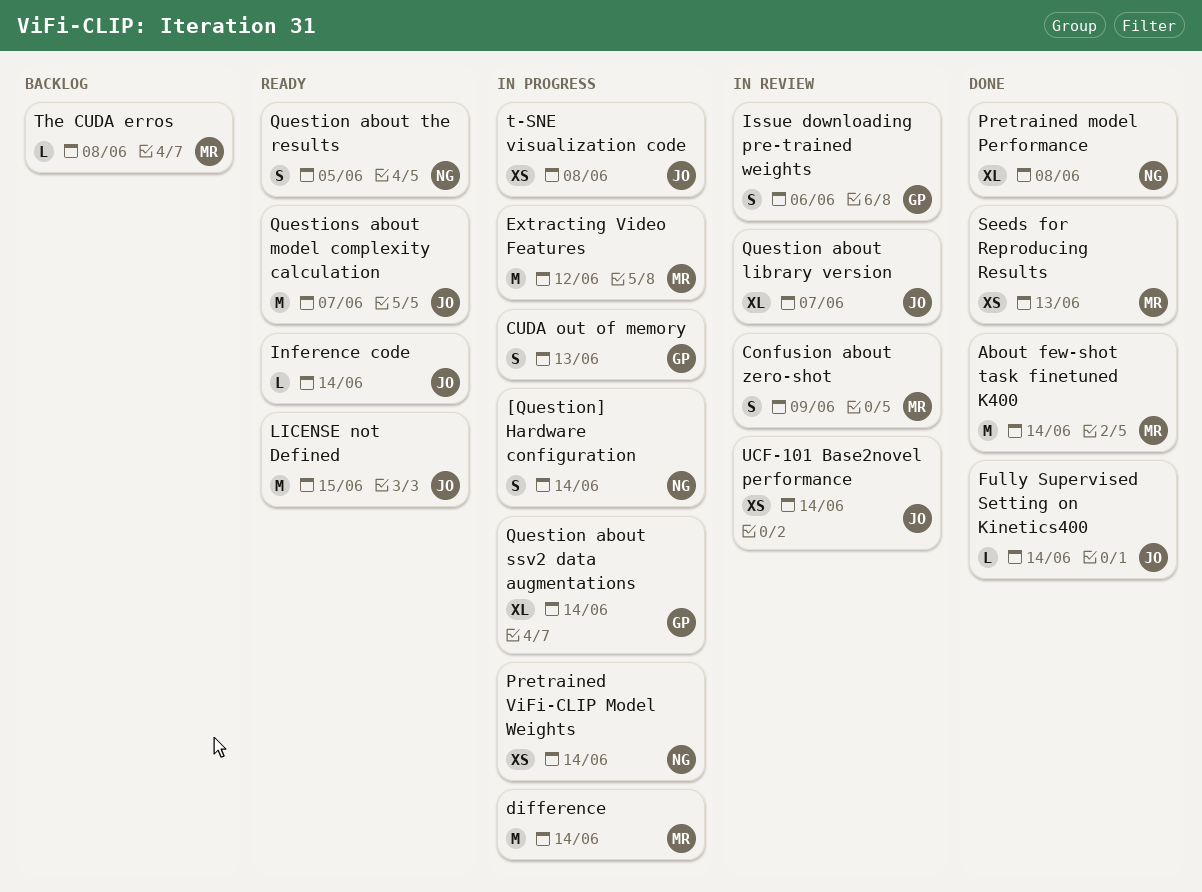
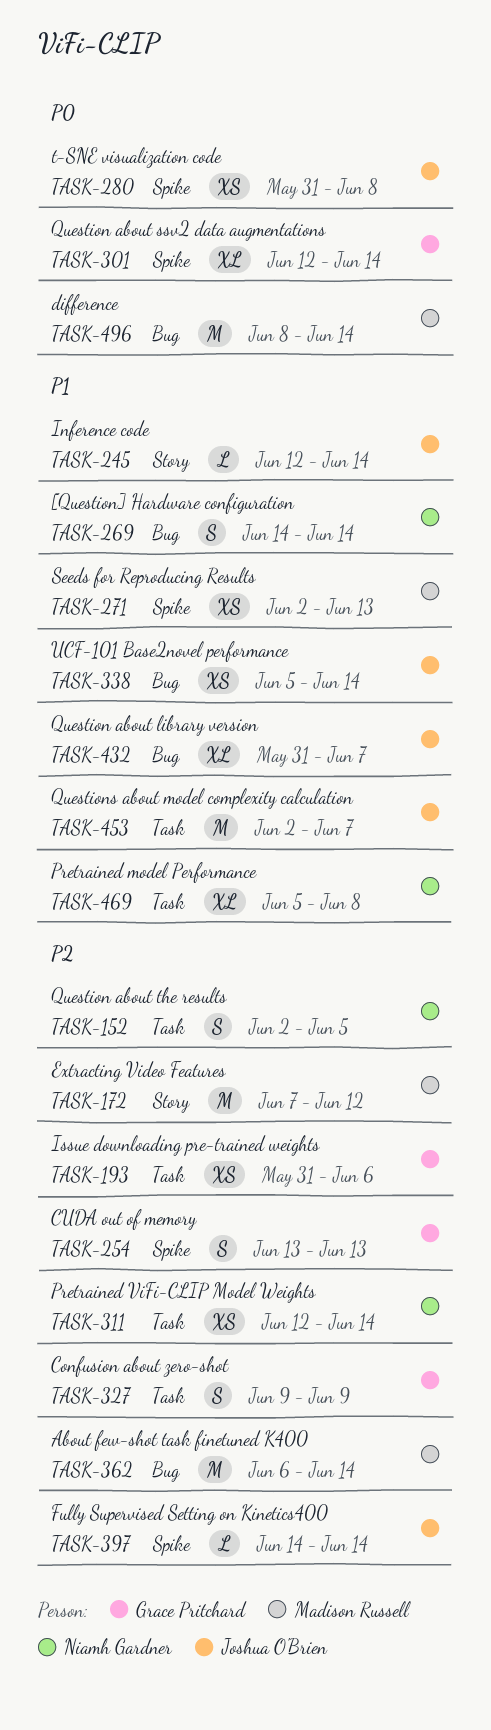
Confusion about zero-shot, owner: Madison Russell -> Grace Pritchard
Issue downloading pre-trained weights, estimate: S -> XS
LICENSE not Defined: present -> none
The CUDA erros: present -> none

